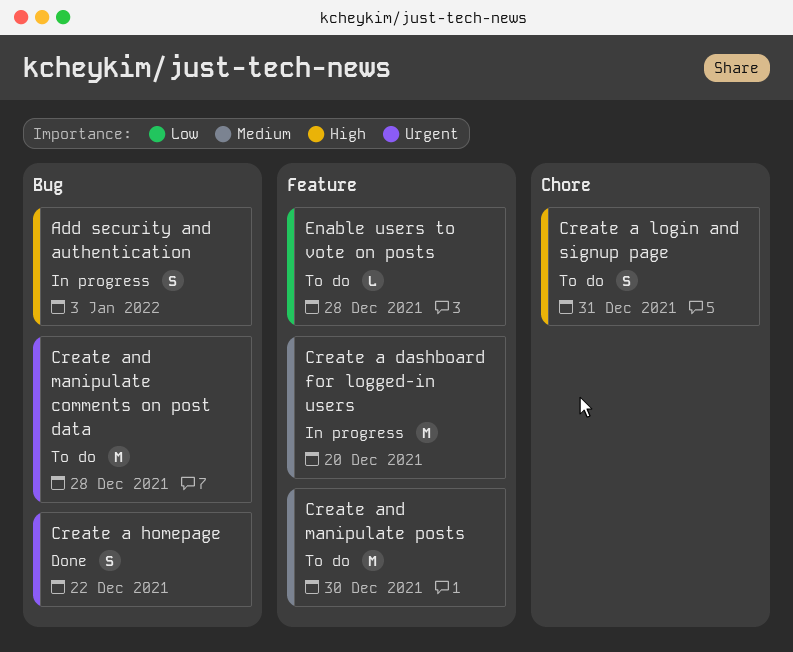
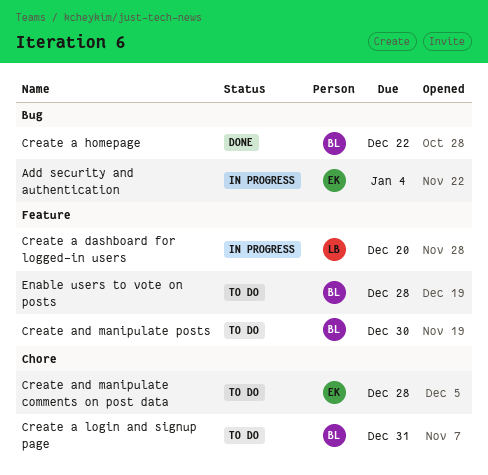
Add security and authentication, due: Jan 3 -> Jan 4
Create and manipulate comments on post data, label: Bug -> Chore

